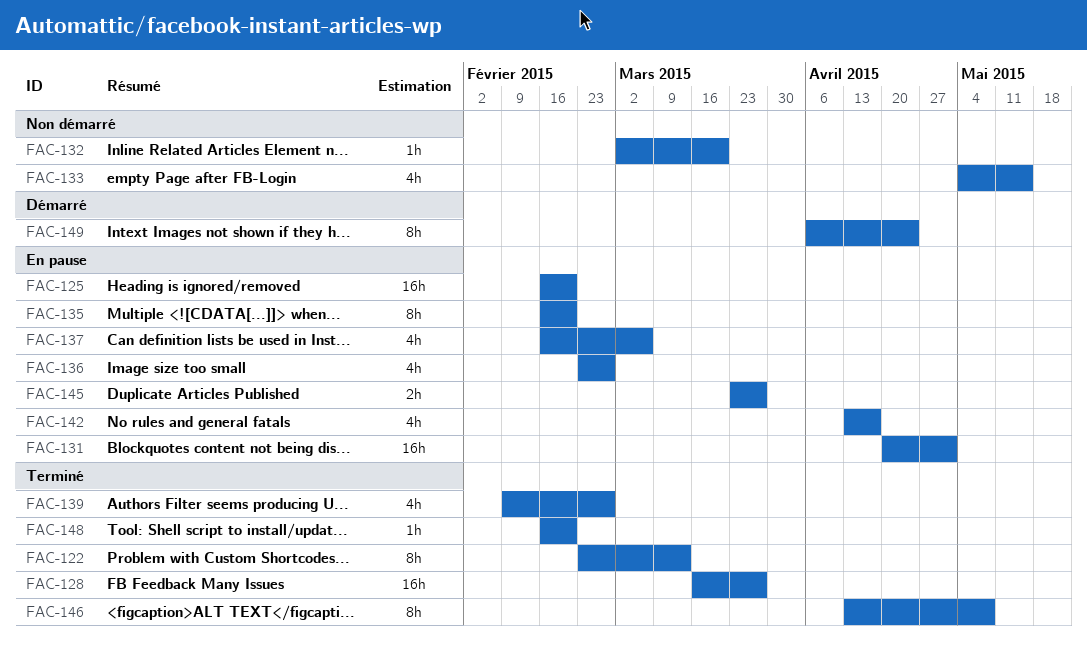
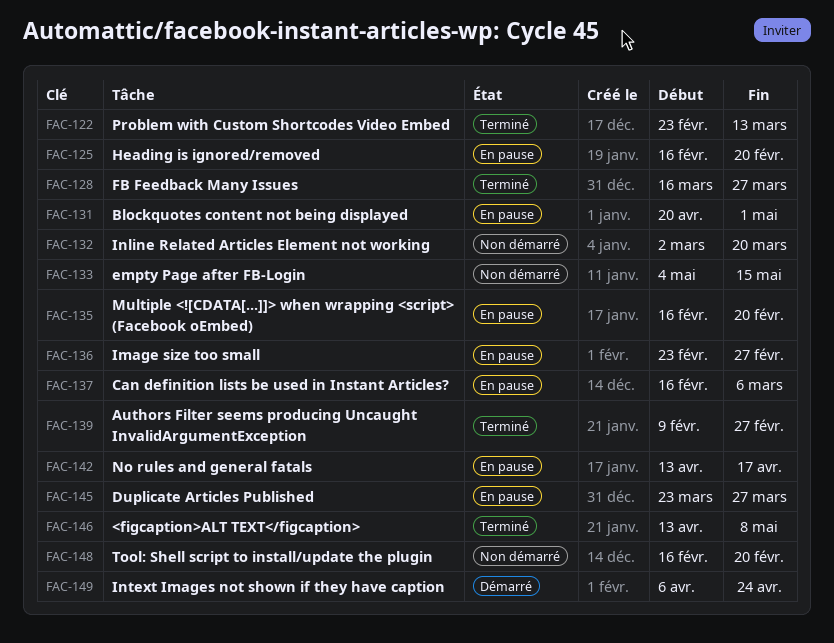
FAC-148, status: Terminé -> Non démarré

